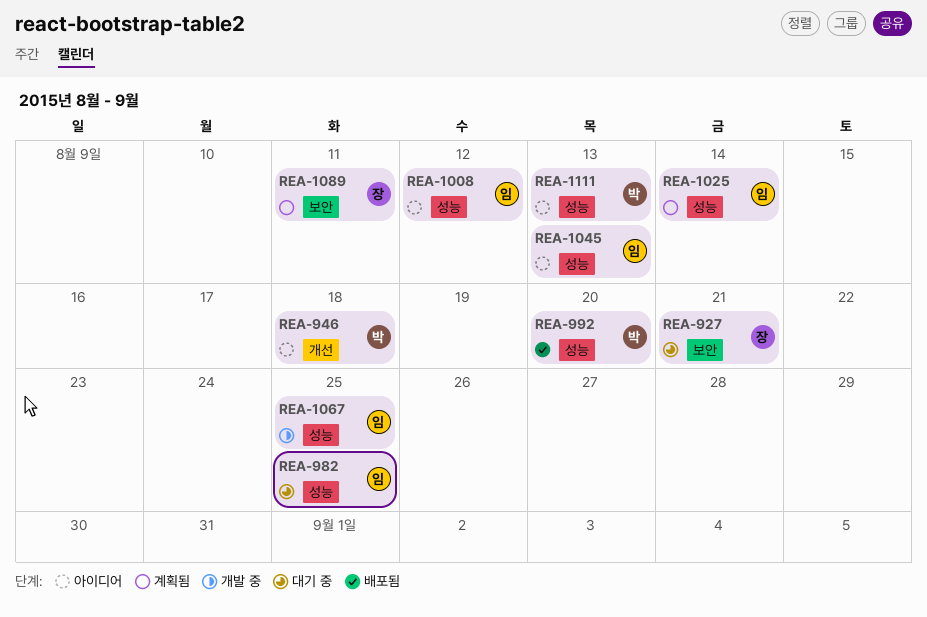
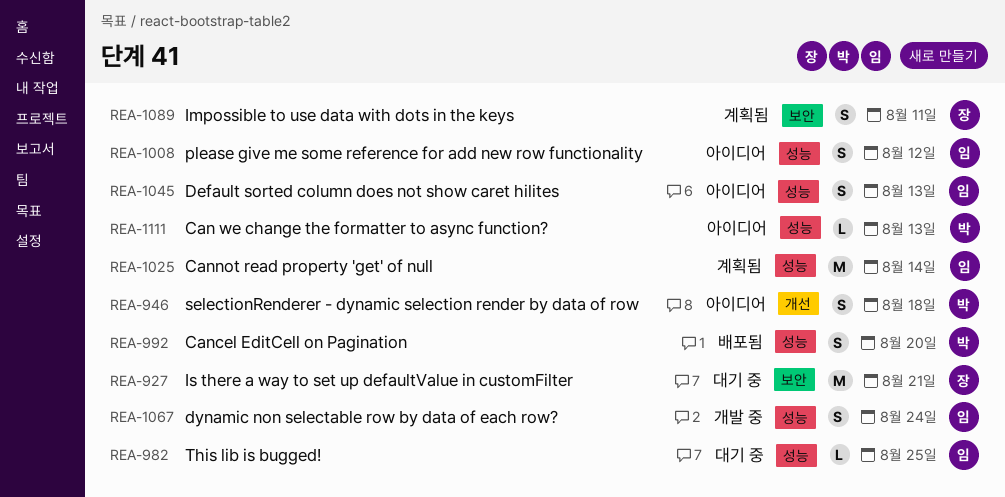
REA-1067, due: Aug 25 -> Aug 24

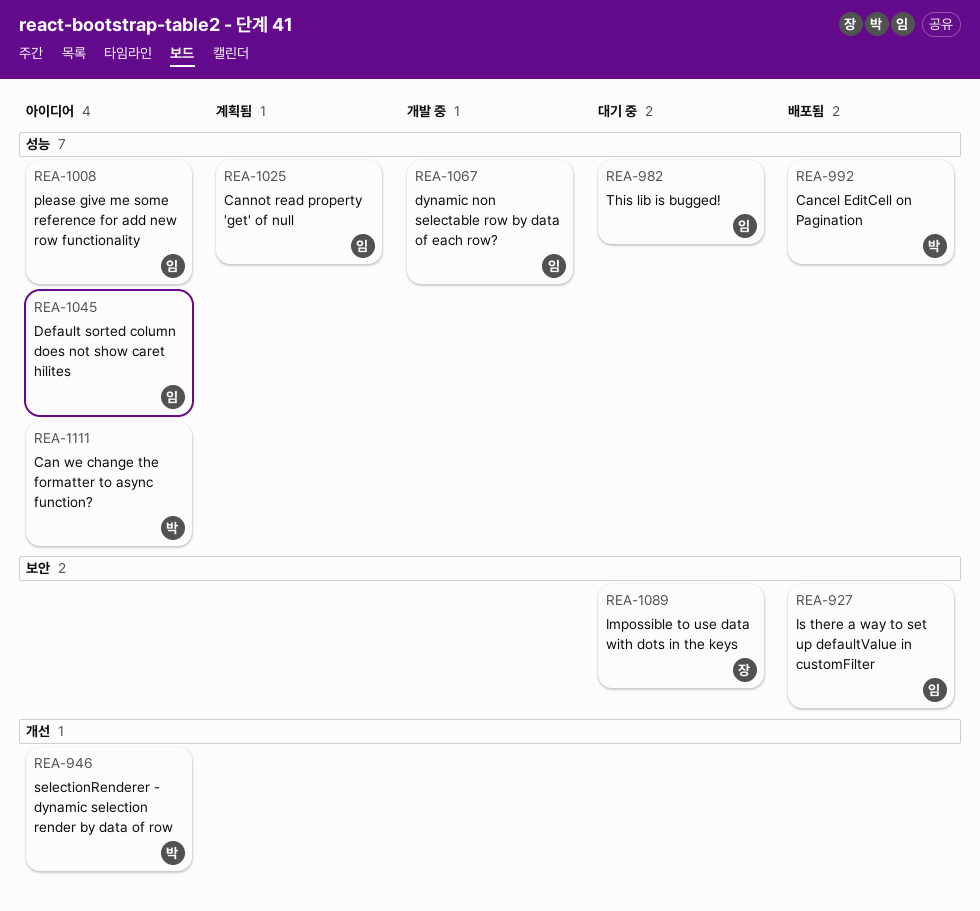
REA-927, status: 대기 중 -> 배포됨
REA-927, owner: 장 -> 임
REA-1089, status: 계획됨 -> 대기 중

